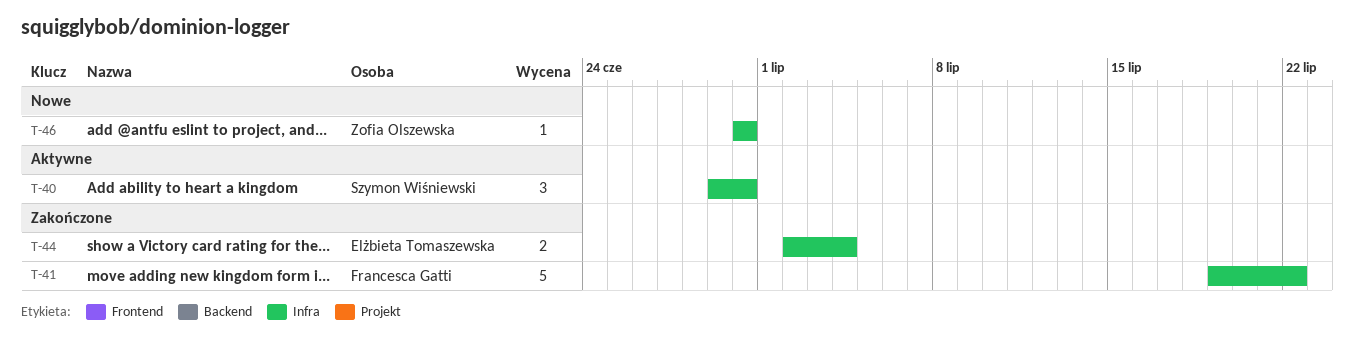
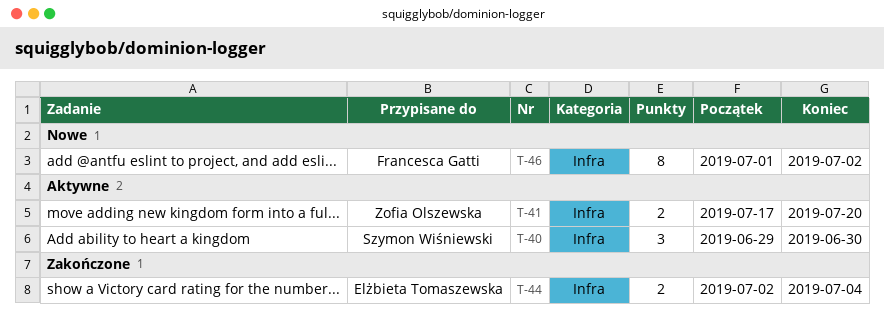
T-41, status: Zakończone -> Aktywne
T-41, owner: Francesca Gatti -> Zofia Olszewska
T-41, estimate: 5 -> 2
T-41, start: Jul 19 -> Jul 17
T-41, due: Jul 22 -> Jul 20
T-46, owner: Zofia Olszewska -> Francesca Gatti
T-46, estimate: 1 -> 8
T-46, start: Jun 30 -> Jul 1
T-46, due: Jun 30 -> Jul 2

